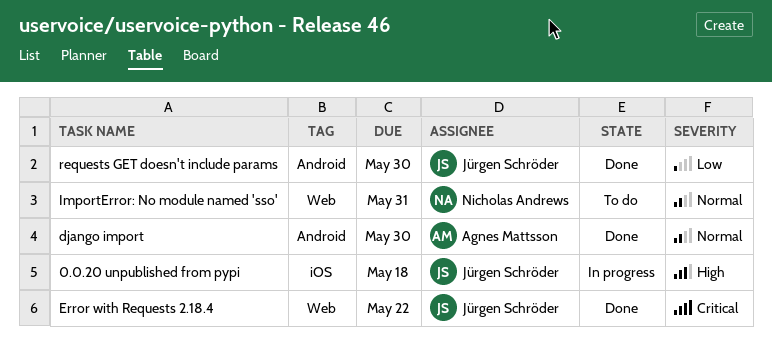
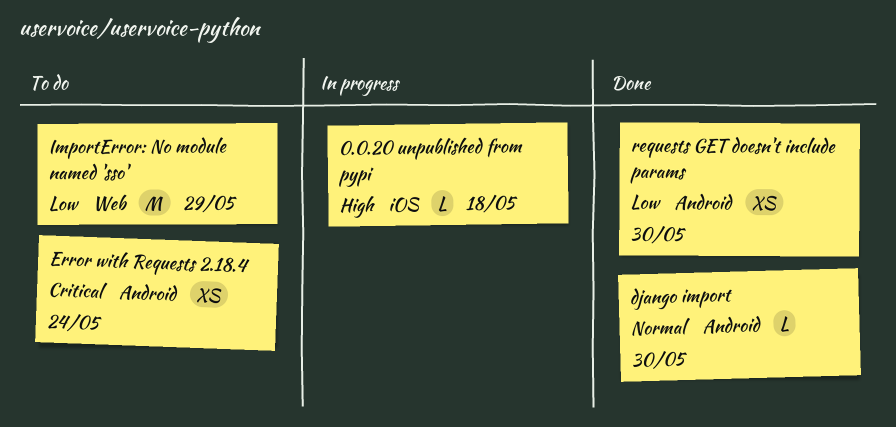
Error with Requests 2.18.4, status: Done -> To do
Error with Requests 2.18.4, label: Web -> Android
Error with Requests 2.18.4, due: May 22 -> May 24
ImportError: No module named 'sso', priority: Normal -> Low
ImportError: No module named 'sso', due: May 31 -> May 29

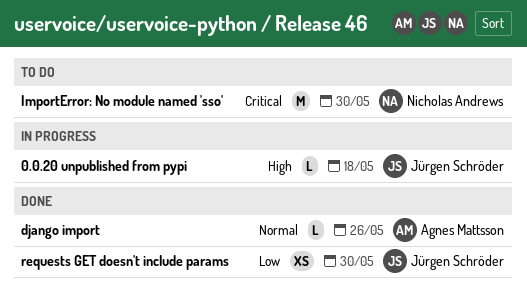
django import, due: May 30 -> May 26
Error with Requests 2.18.4: present -> none
ImportError: No module named 'sso', priority: Low -> Critical
ImportError: No module named 'sso', due: May 29 -> May 30

